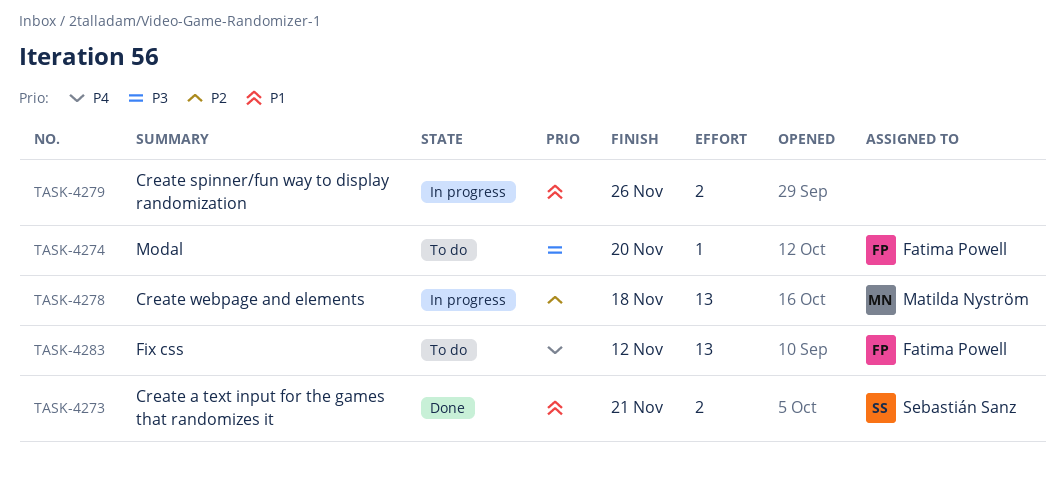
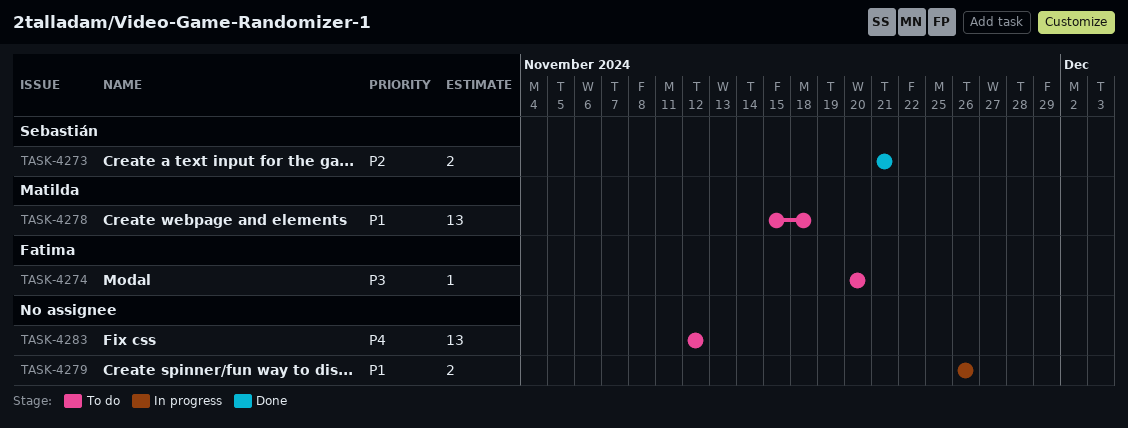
TASK-4273, priority: P1 -> P2
TASK-4278, status: In progress -> To do
TASK-4278, priority: P2 -> P1
TASK-4283, owner: Fatima Powell -> none

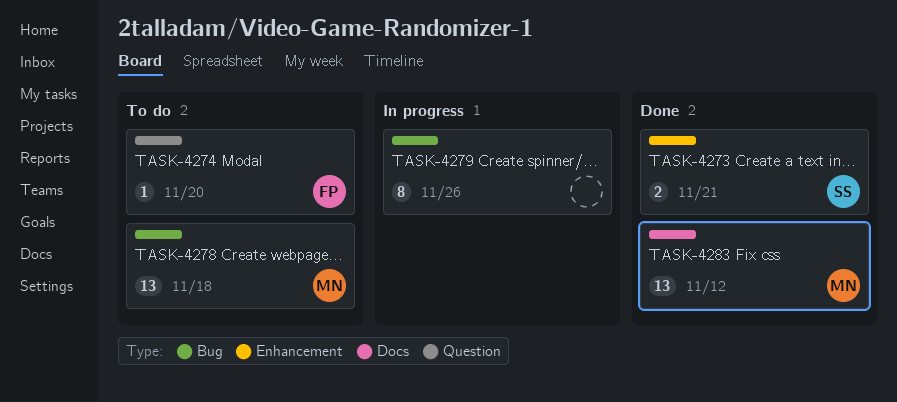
TASK-4279, estimate: 2 -> 8
TASK-4283, status: To do -> Done
TASK-4283, owner: none -> Matilda

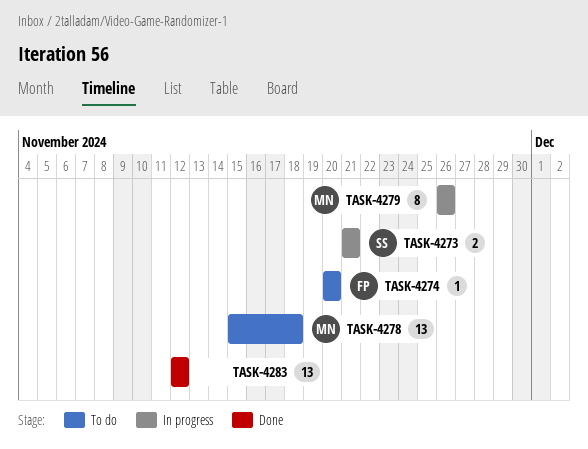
TASK-4273, status: Done -> In progress
TASK-4279, owner: none -> MN
TASK-4283, owner: MN -> none

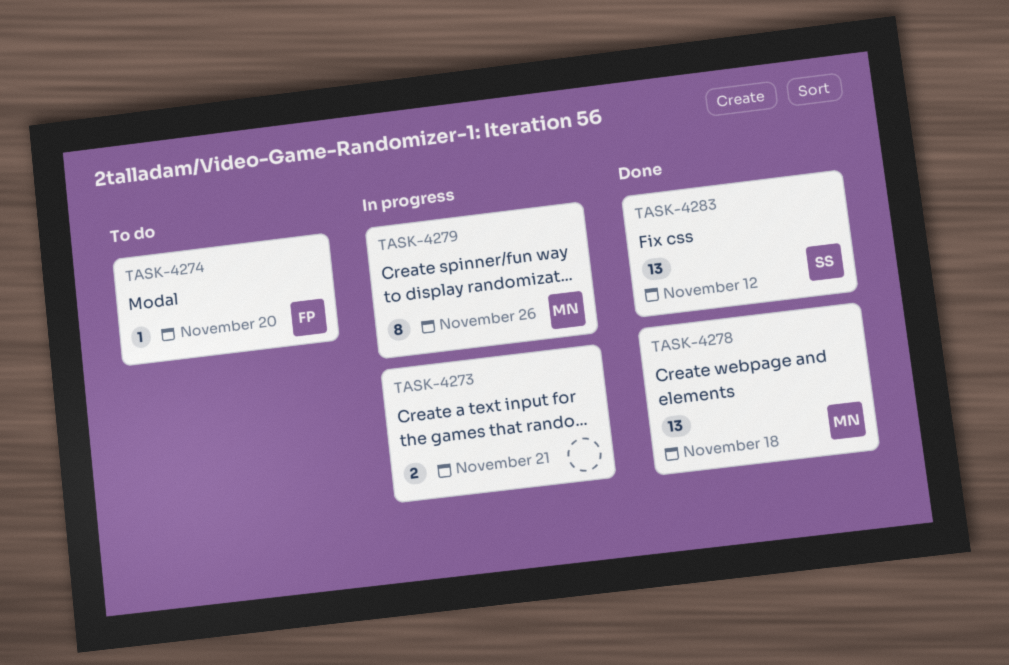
TASK-4273, owner: SS -> none
TASK-4278, status: To do -> Done
TASK-4283, owner: none -> SS

